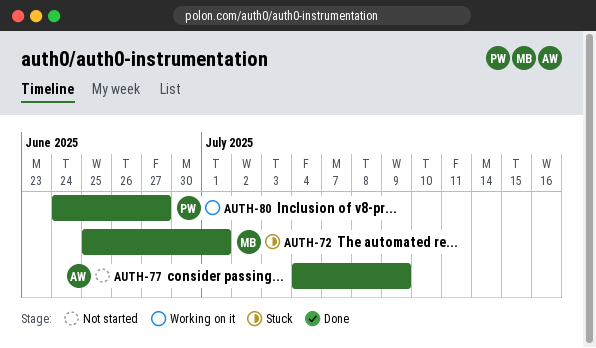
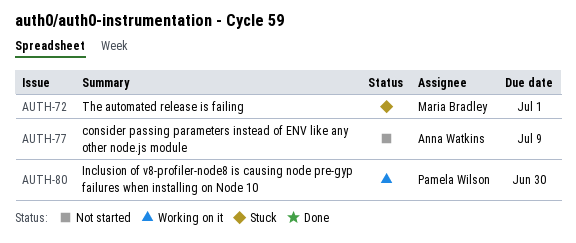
AUTH-80, due: Jun 27 -> Jun 30

